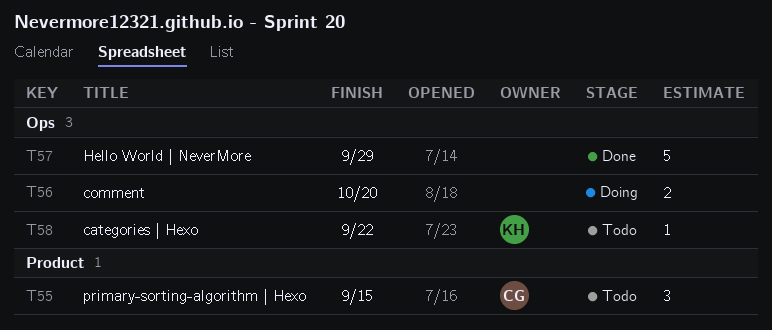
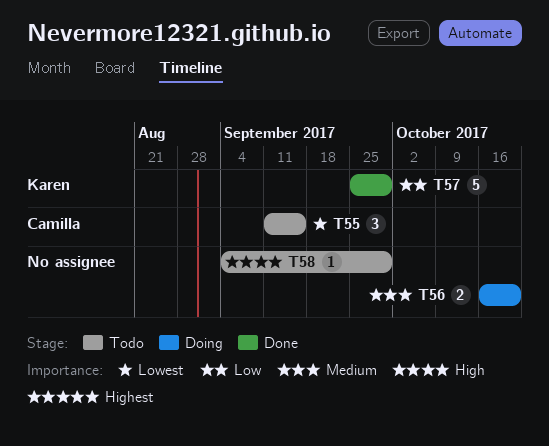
T57, owner: none -> Karen
T58, owner: Karen -> none
T58, due: Sep 22 -> Sep 29

